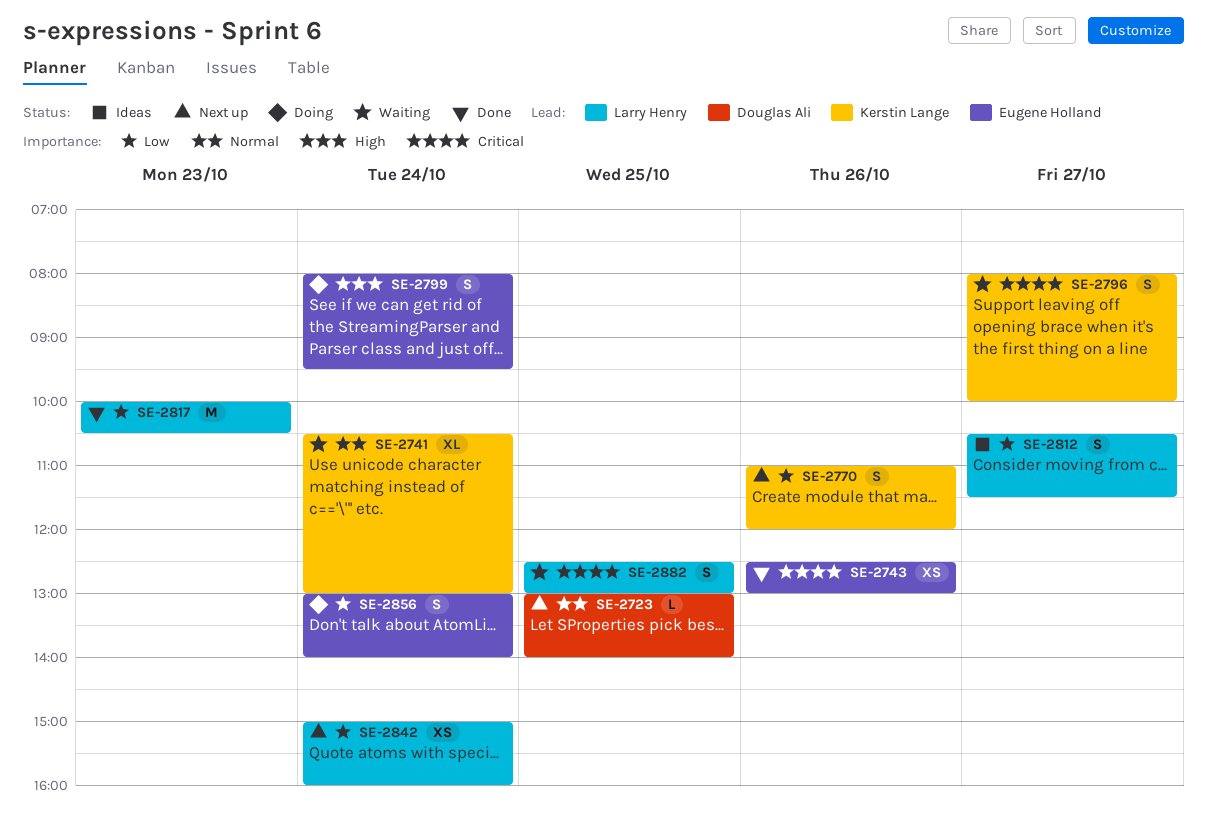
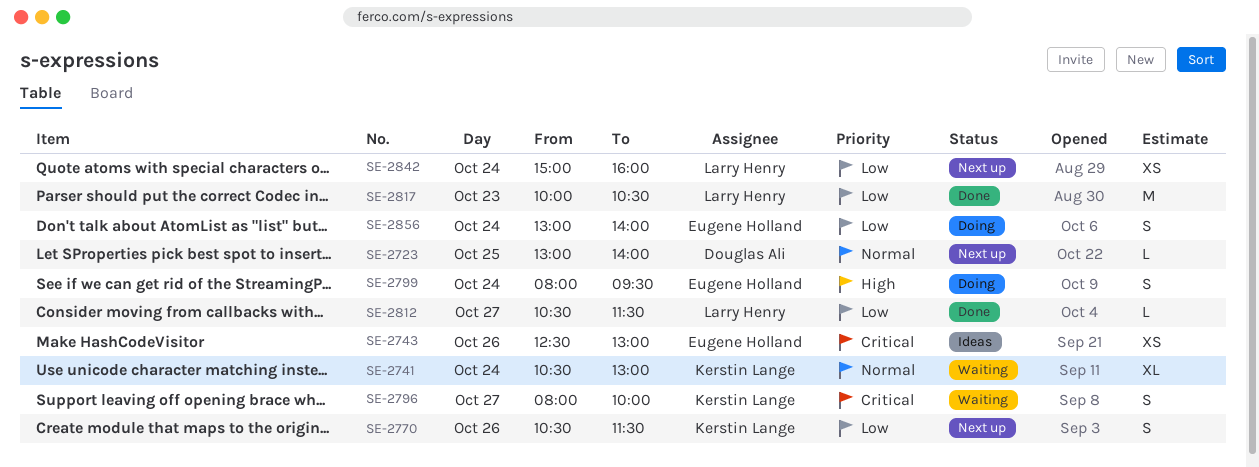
SE-2743, status: Done -> Ideas
SE-2770, begins: 11:00 -> 10:30
SE-2770, ends: 12:00 -> 11:30
SE-2812, status: Ideas -> Done
SE-2812, estimate: S -> L
SE-2882: present -> none

